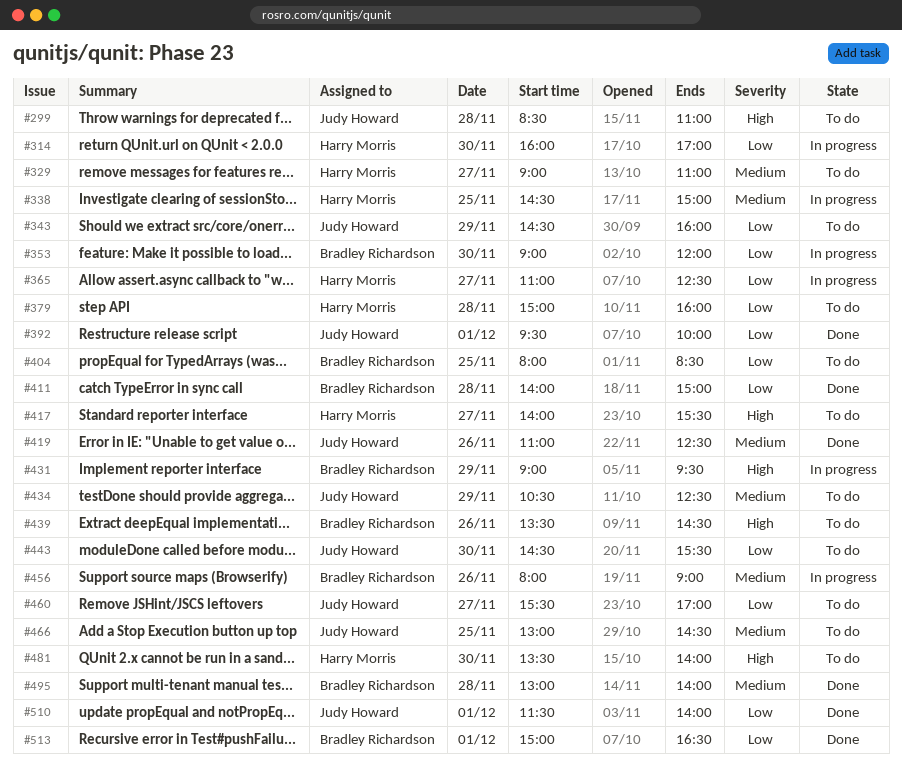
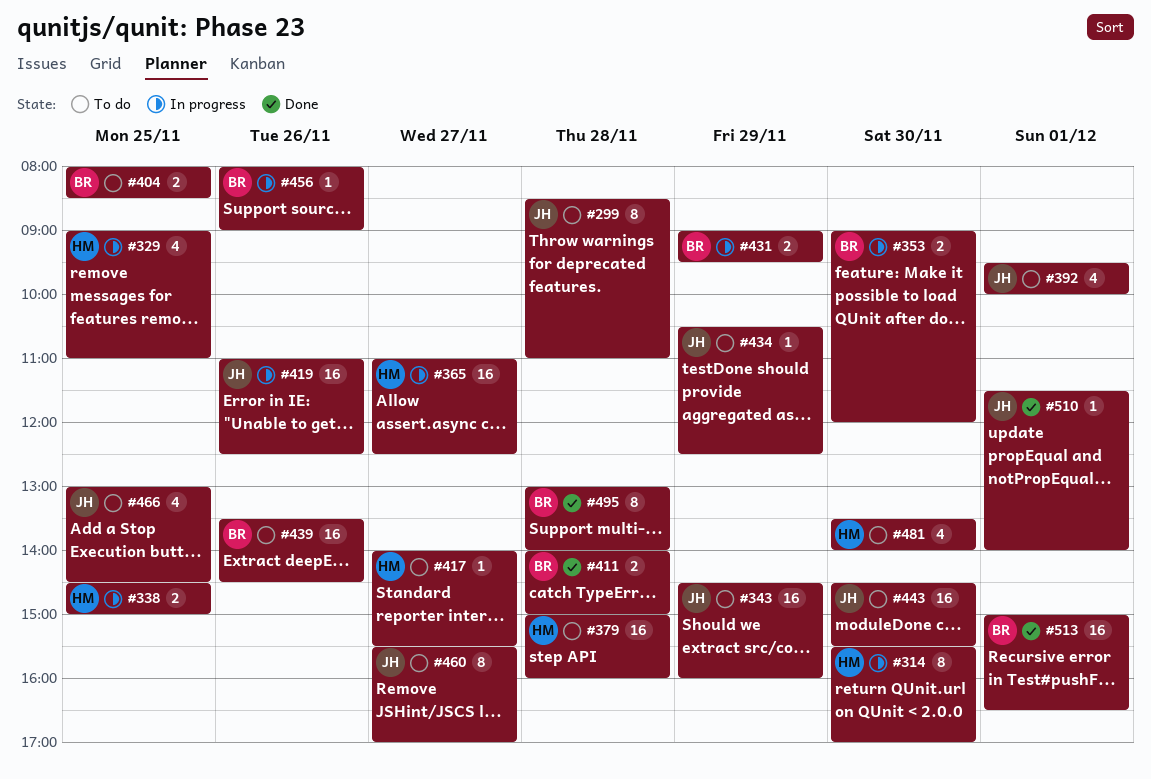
#314, begins: 16:00 -> 15:30
#329, status: To do -> In progress
#329, day: Nov 27 -> Nov 25
#392, status: Done -> To do
#419, status: Done -> In progress

